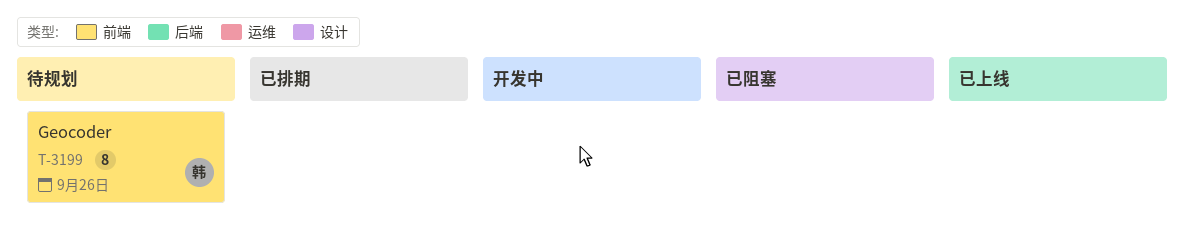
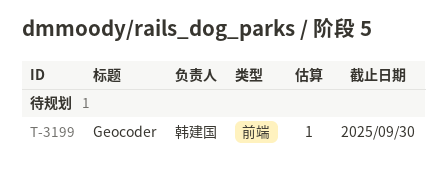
T-3199, estimate: 8 -> 1
T-3199, due: Sep 26 -> Sep 30

